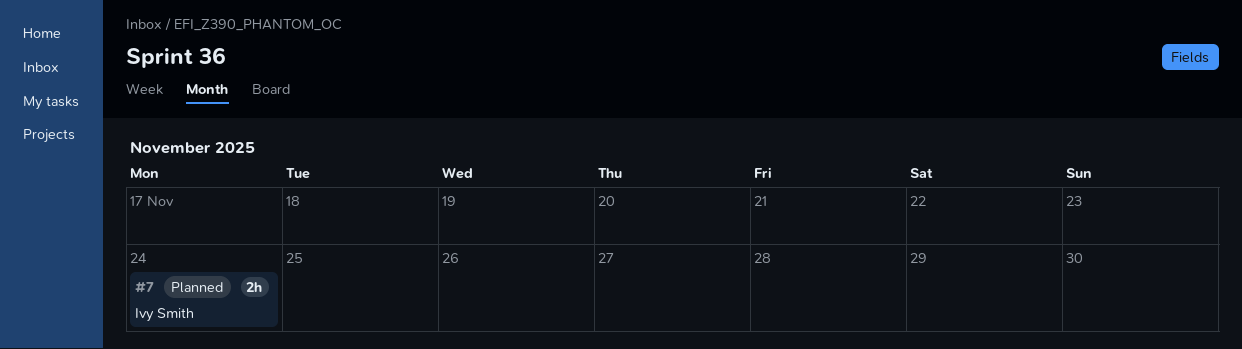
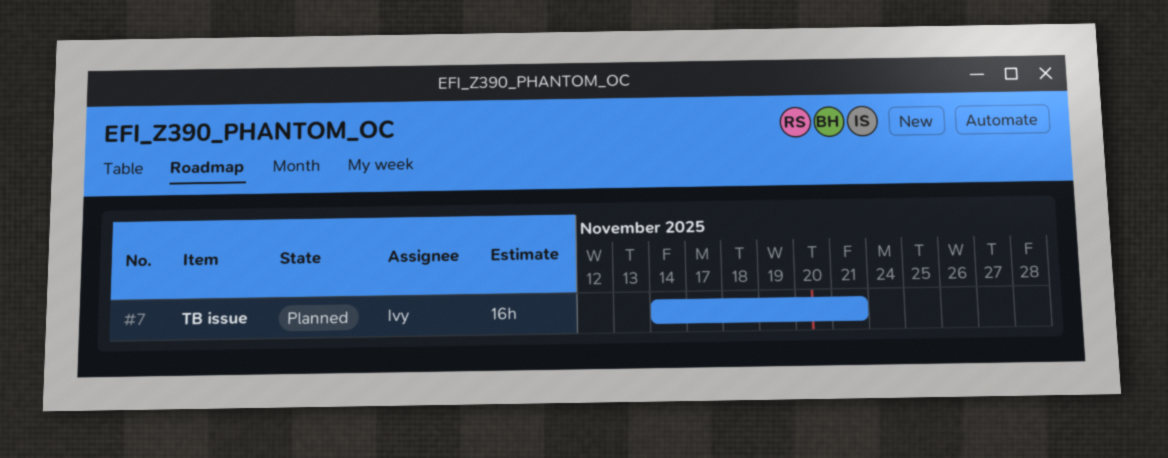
#7, estimate: 2h -> 16h
#7, due: Nov 24 -> Nov 21

